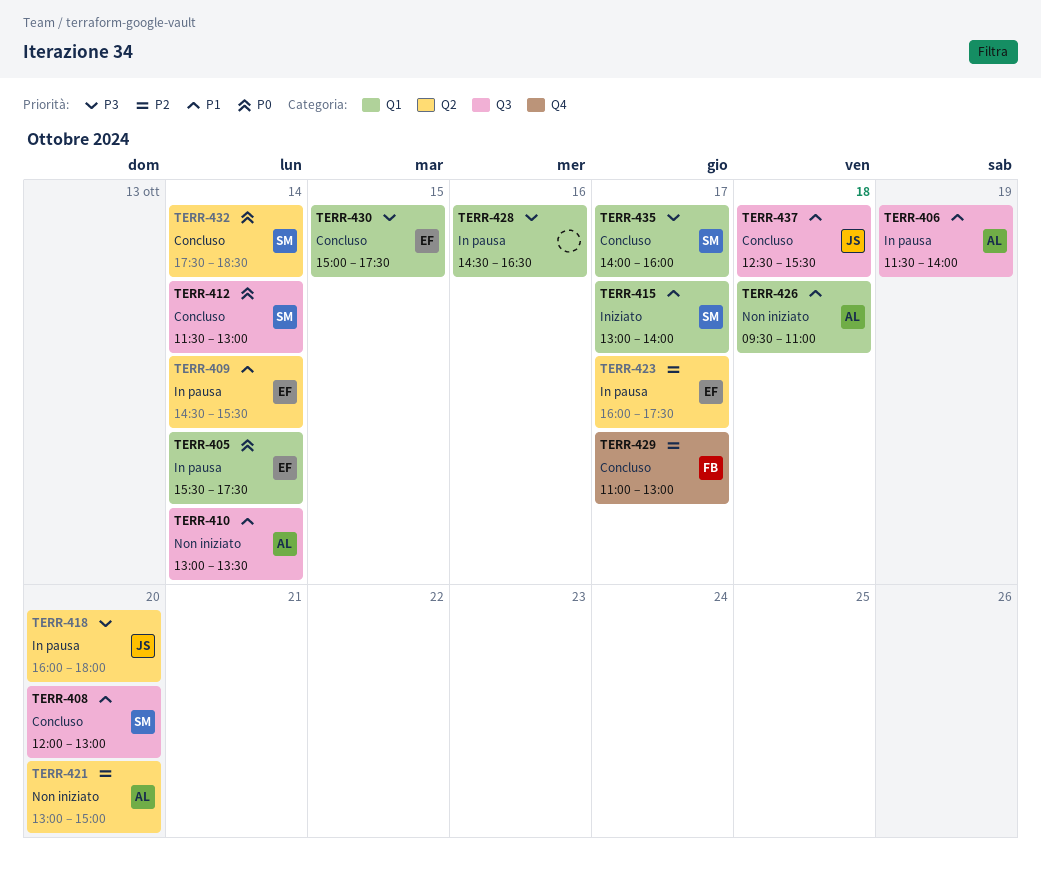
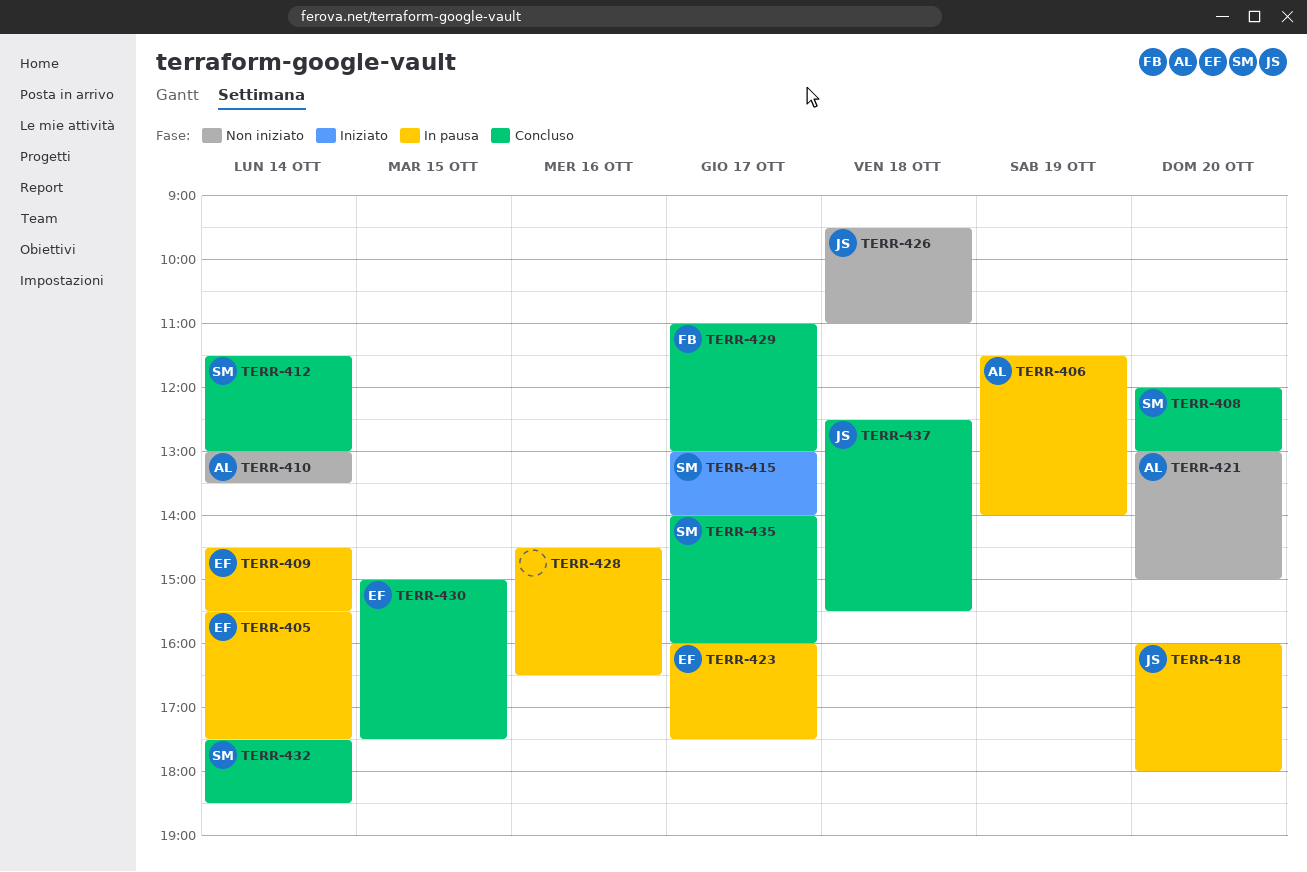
TERR-426, owner: AL -> JS

